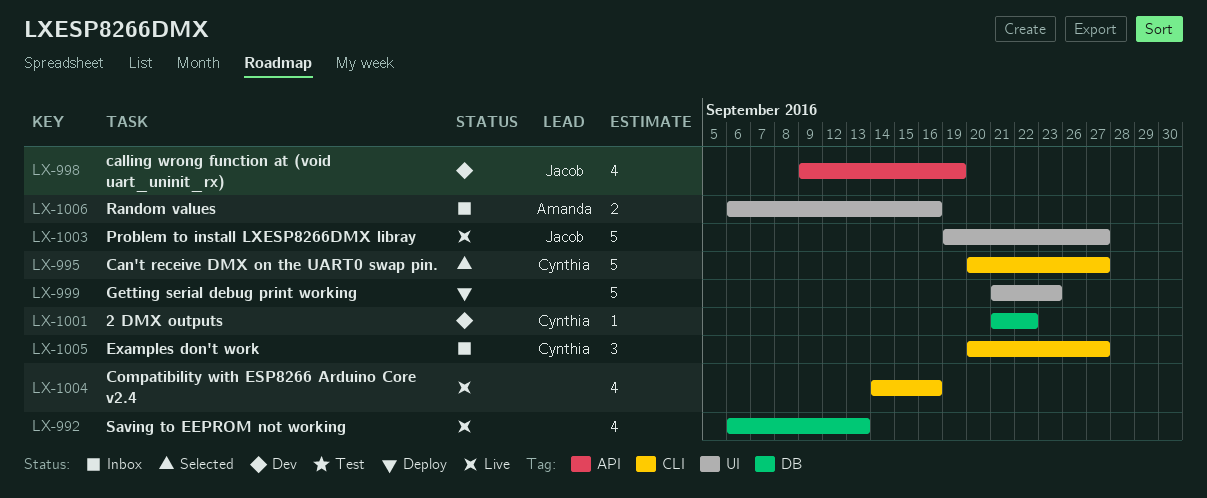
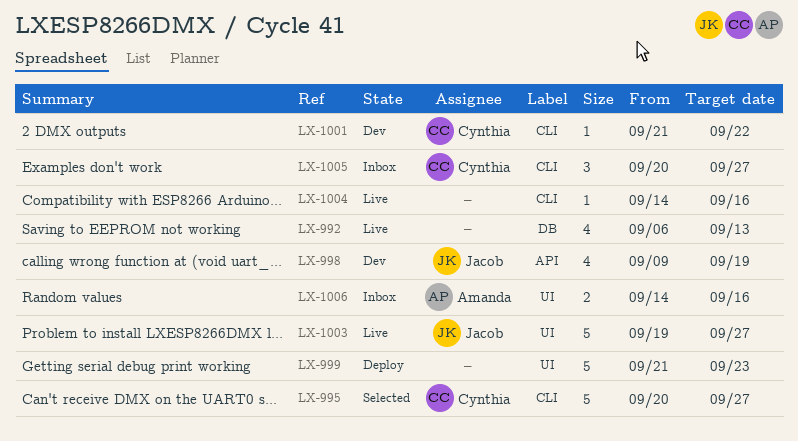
LX-1001, label: DB -> CLI
LX-1004, estimate: 4 -> 1
LX-1006, start: Sep 6 -> Sep 14

